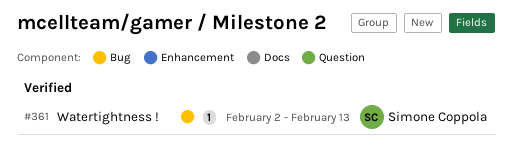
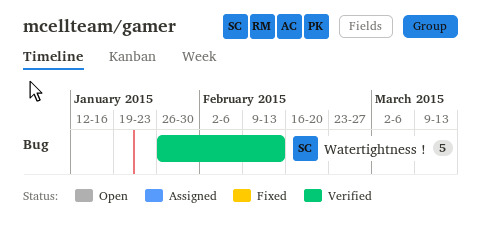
Watertightness !, estimate: 1 -> 5
Watertightness !, start: Feb 2 -> Jan 26

